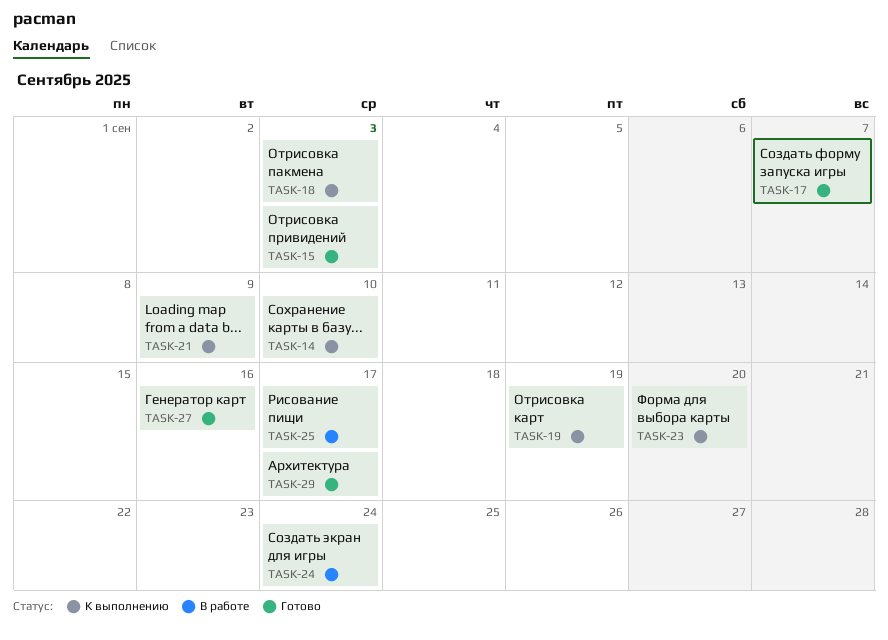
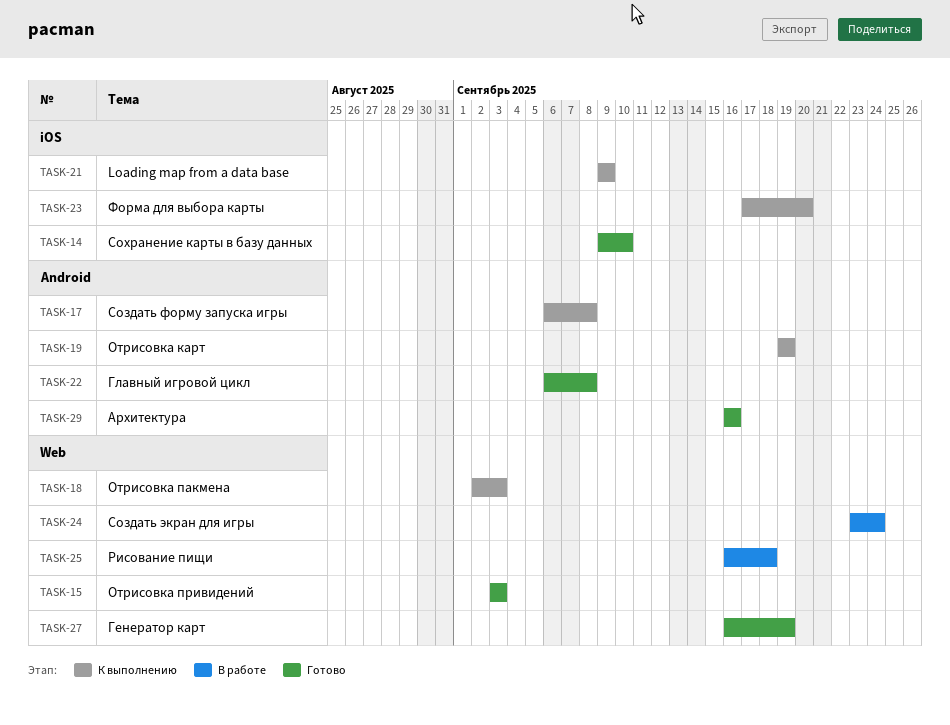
TASK-14, status: К выполнению -> Готово
TASK-17, status: Готово -> К выполнению
TASK-17, due: Sep 7 -> Sep 8
TASK-22: none -> present
TASK-25, due: Sep 17 -> Sep 18
TASK-27, due: Sep 16 -> Sep 19
TASK-29, due: Sep 17 -> Sep 16

